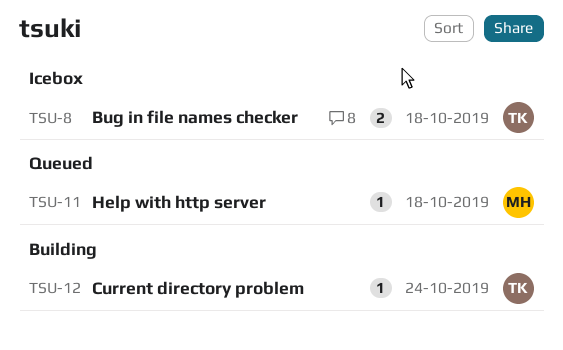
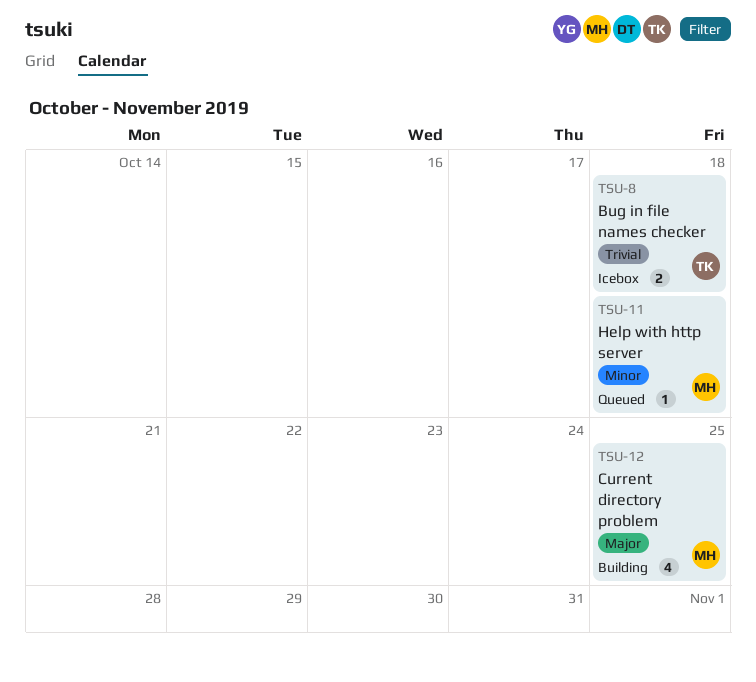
TSU-12, owner: TK -> MH
TSU-12, estimate: 1 -> 4
TSU-12, due: Oct 24 -> Oct 25

